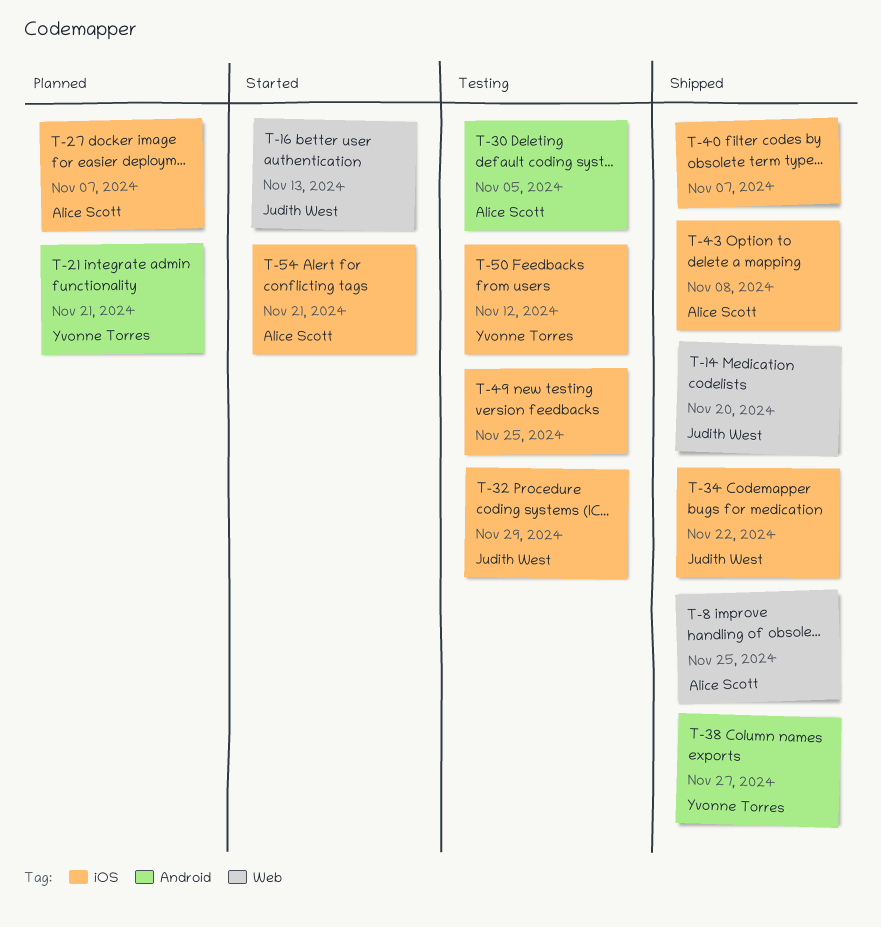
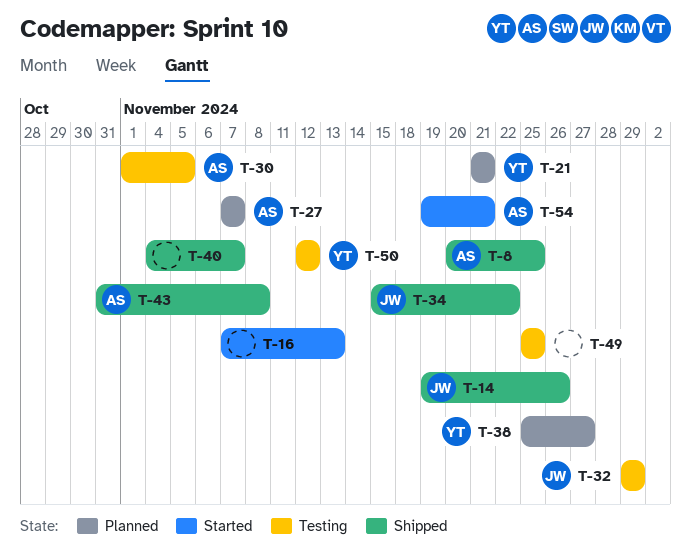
T-14, due: Nov 20 -> Nov 26
T-16, owner: Judith West -> none
T-38, status: Shipped -> Planned

